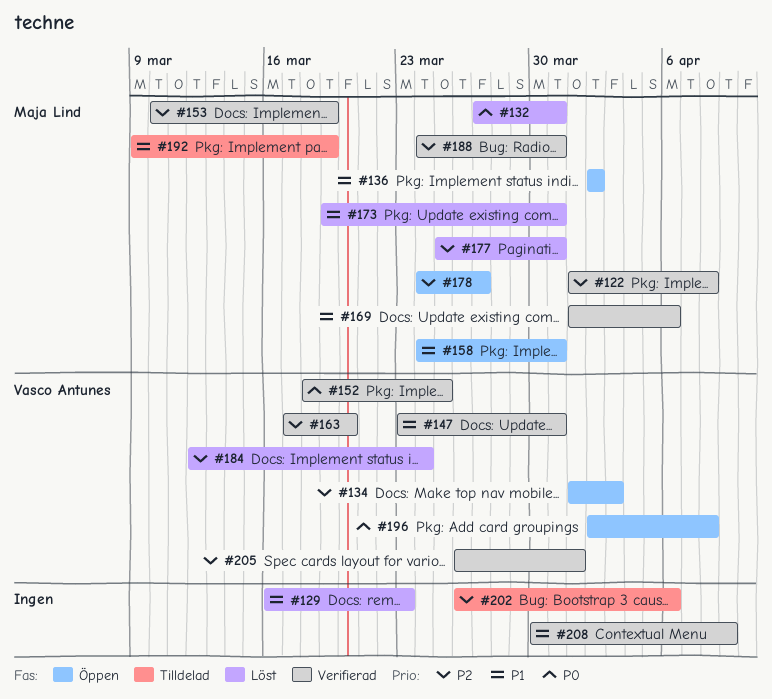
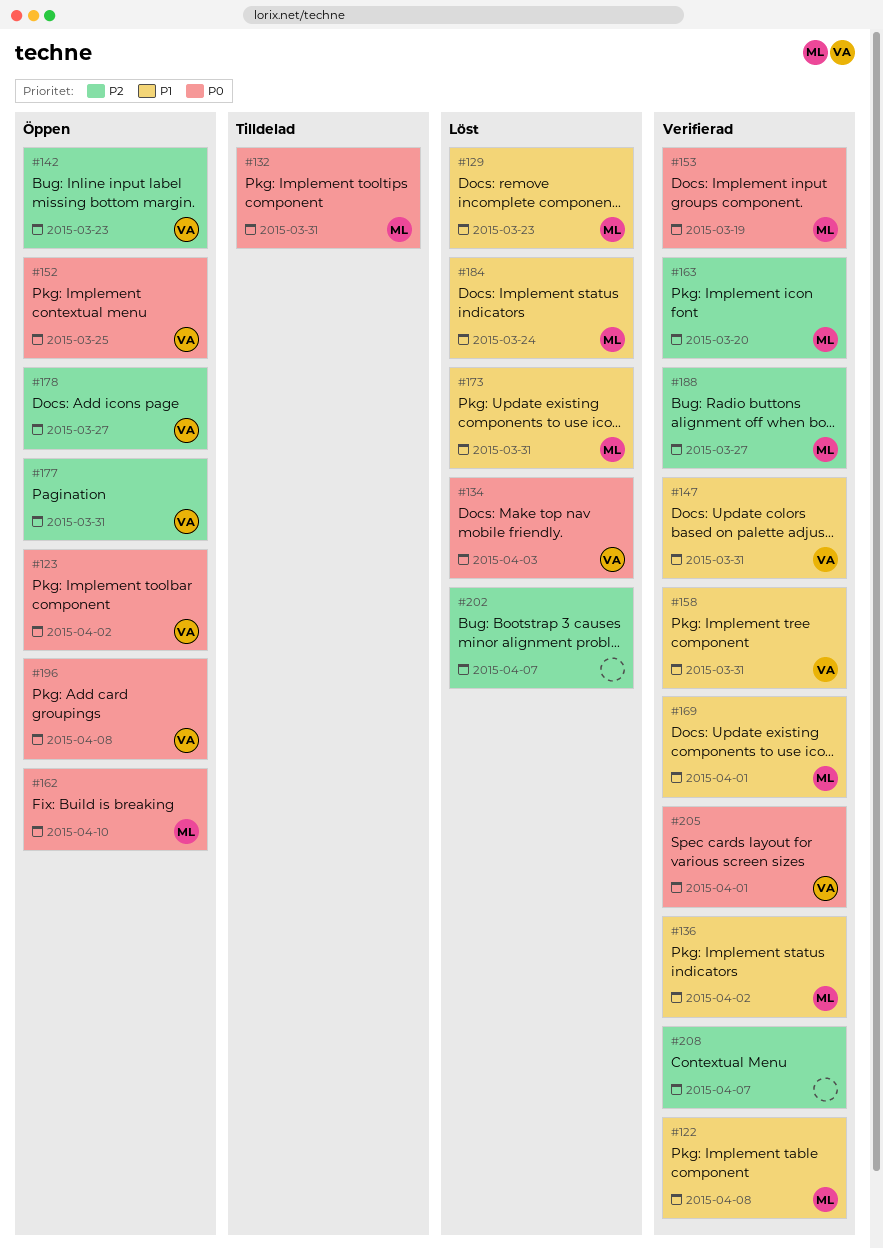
#122, priority: P2 -> P1
#123: none -> present
#129, owner: none -> Maja Lind
#132, status: Löst -> Tilldelad
#134, status: Öppen -> Löst
#134, priority: P2 -> P0
#136, status: Öppen -> Verifierad
#142: none -> present
#152, status: Verifierad -> Öppen
#153, priority: P2 -> P0
#158, status: Öppen -> Verifierad
#158, owner: Maja Lind -> Vasco Antunes
#162: none -> present
#163, owner: Vasco Antunes -> Maja Lind
#169, due: Apr 6 -> Apr 1
#177, status: Löst -> Öppen
#177, owner: Maja Lind -> Vasco Antunes
#178, owner: Maja Lind -> Vasco Antunes
#184, owner: Vasco Antunes -> Maja Lind
#184, priority: P2 -> P1
#188, due: Mar 31 -> Mar 27
#192: present -> none
#202, status: Tilldelad -> Löst
#202, due: Apr 6 -> Apr 7
#205, priority: P2 -> P0
#208, priority: P1 -> P2
#208, due: Apr 9 -> Apr 7

